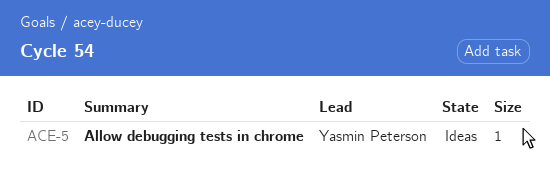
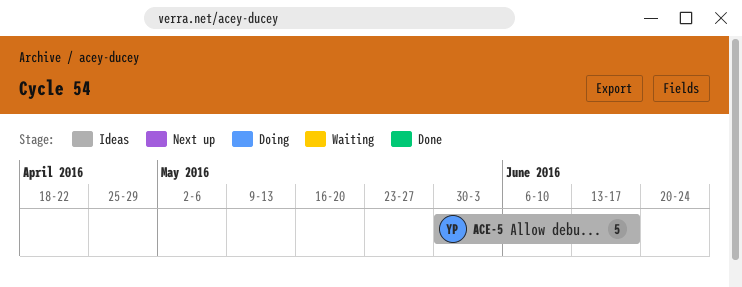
ACE-5, estimate: 1 -> 5

